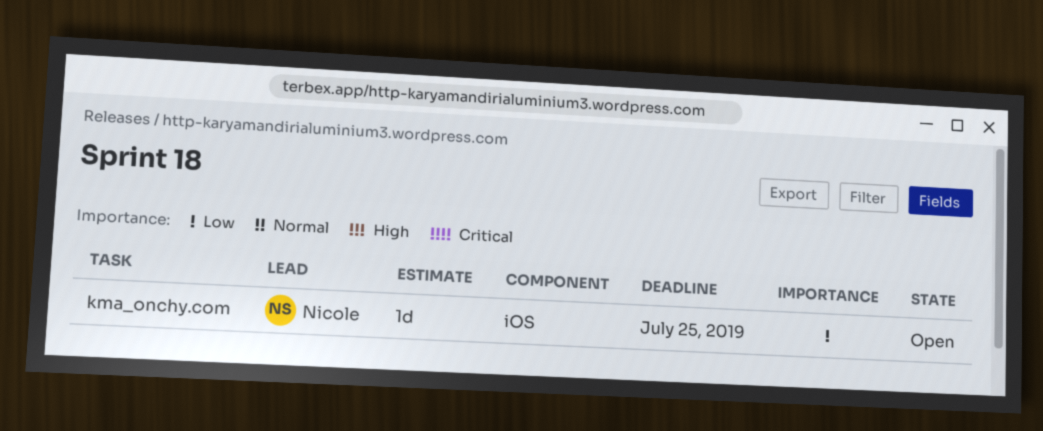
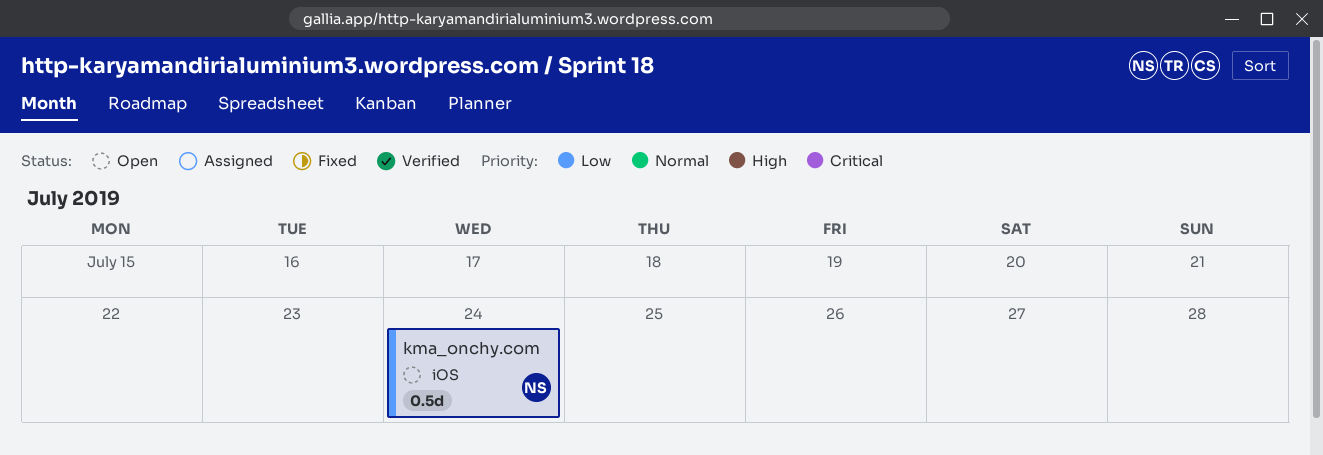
kma_onchy.com, estimate: 1d -> 0.5d
kma_onchy.com, due: Jul 25 -> Jul 24

